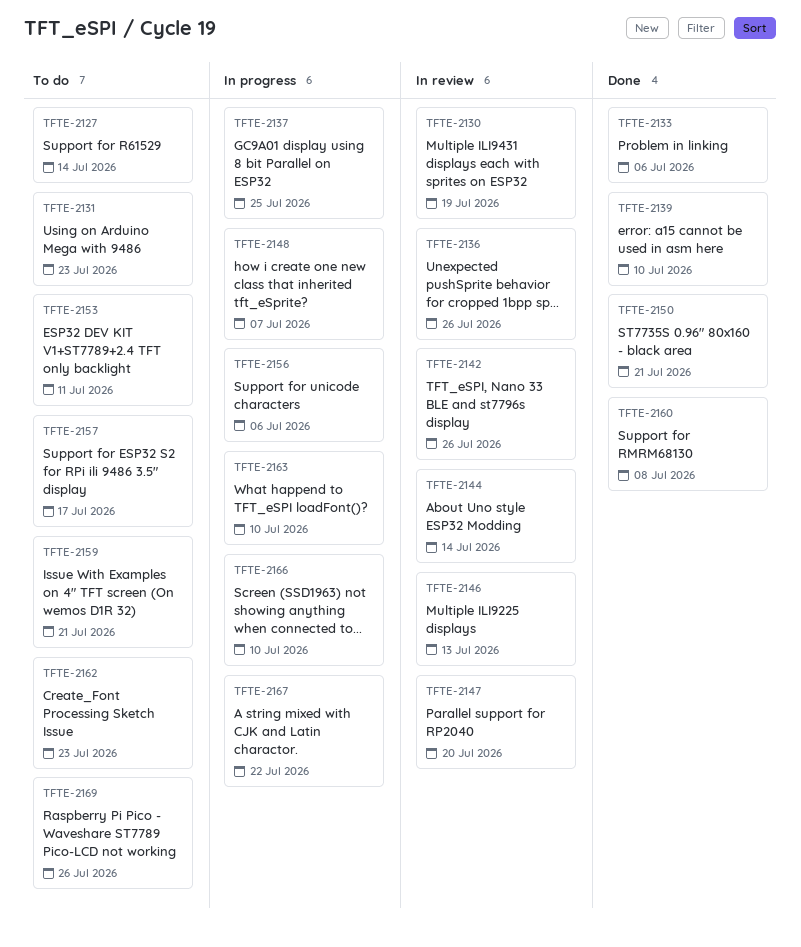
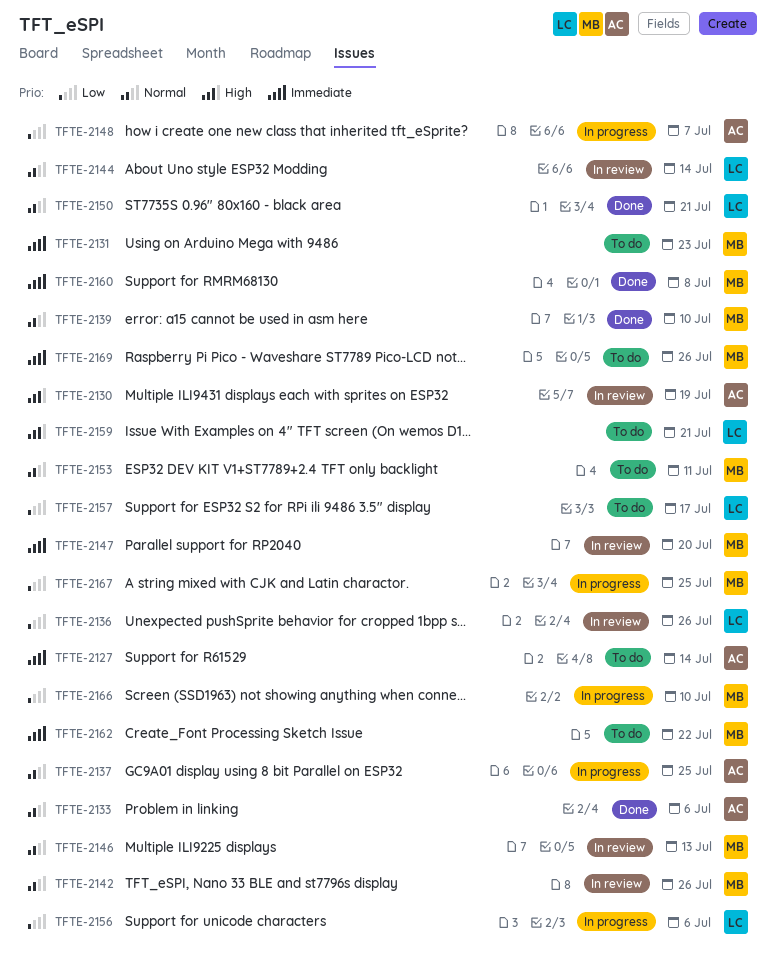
TFTE-2162, due: Jul 23 -> Jul 22
TFTE-2163: present -> none
TFTE-2167, due: Jul 22 -> Jul 25

